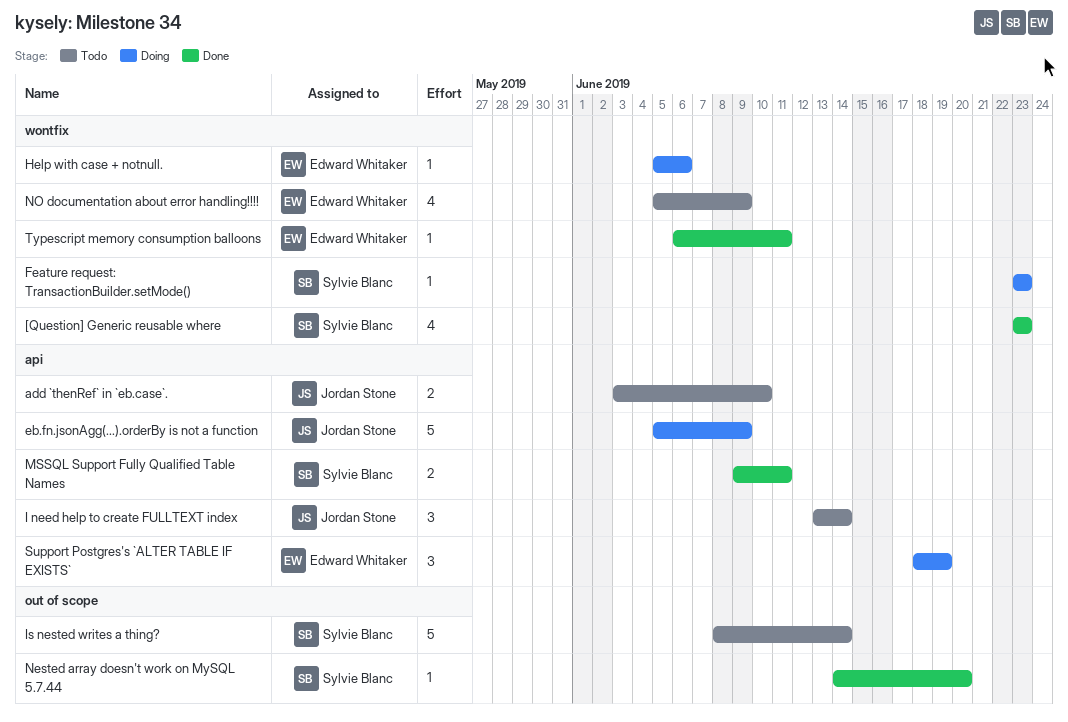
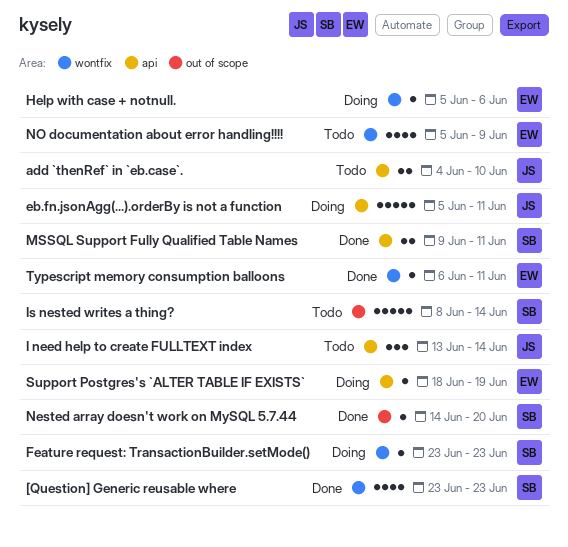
add `thenRef` in `eb.case`., start: Jun 3 -> Jun 4
eb.fn.jsonAgg(...).orderBy is not a function, due: Jun 9 -> Jun 11
Support Postgres's `ALTER TABLE IF EXISTS`, estimate: 3 -> 1

